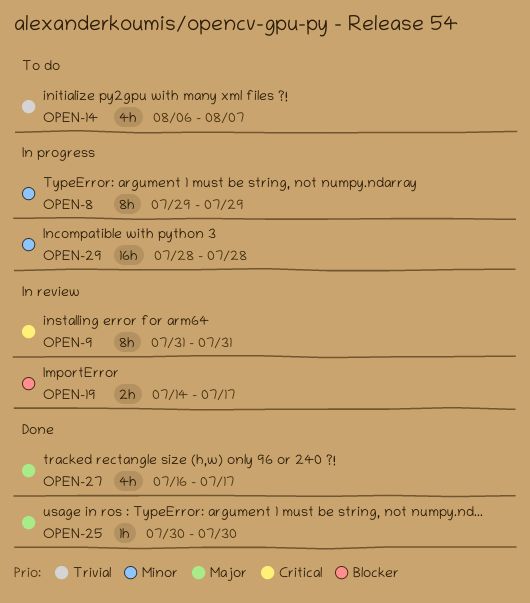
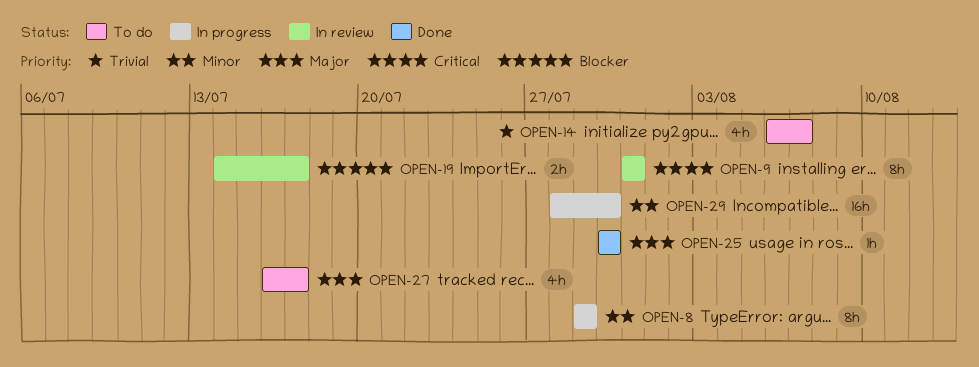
OPEN-27, status: Done -> To do
OPEN-29, due: Jul 28 -> Jul 30

